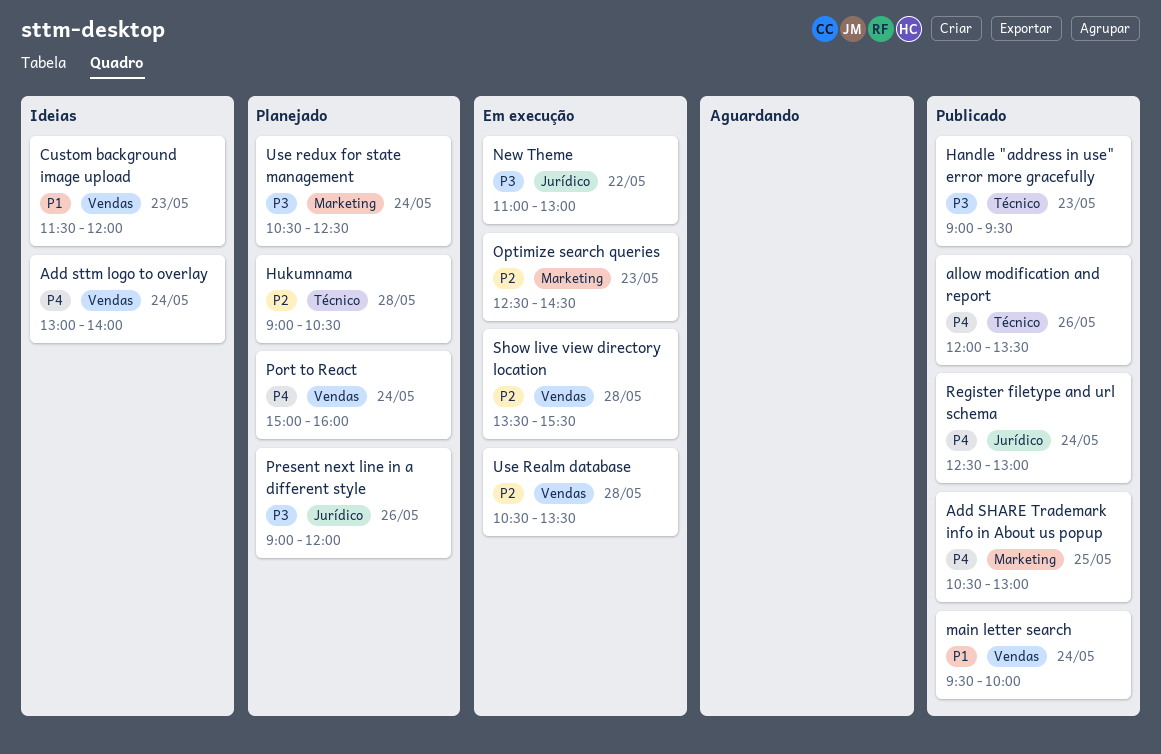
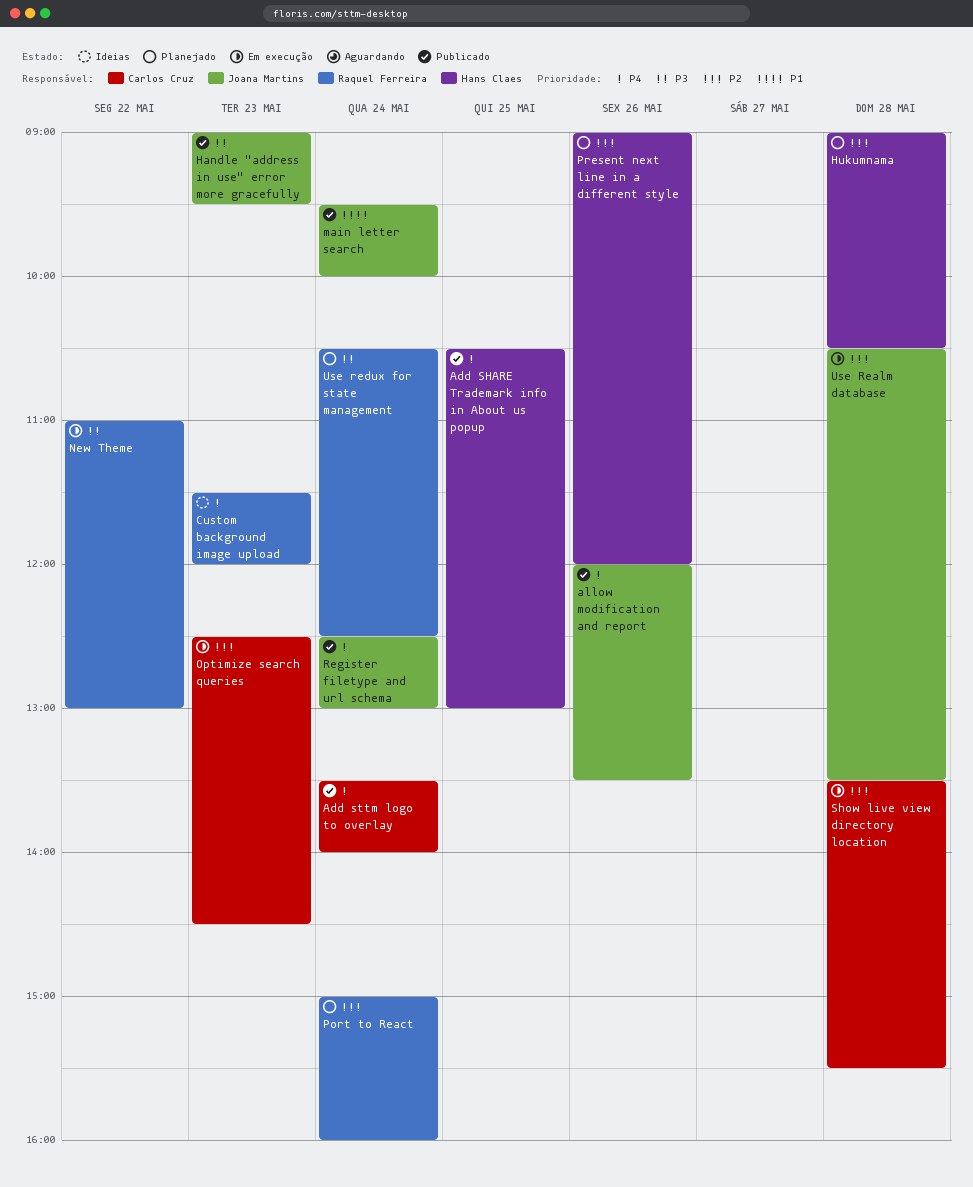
Add sttm logo to overlay, status: Ideias -> Publicado
Add sttm logo to overlay, begins: 13:00 -> 13:30
Custom background image upload, priority: P1 -> P4
Port to React, priority: P4 -> P2
Present next line in a different style, priority: P3 -> P2

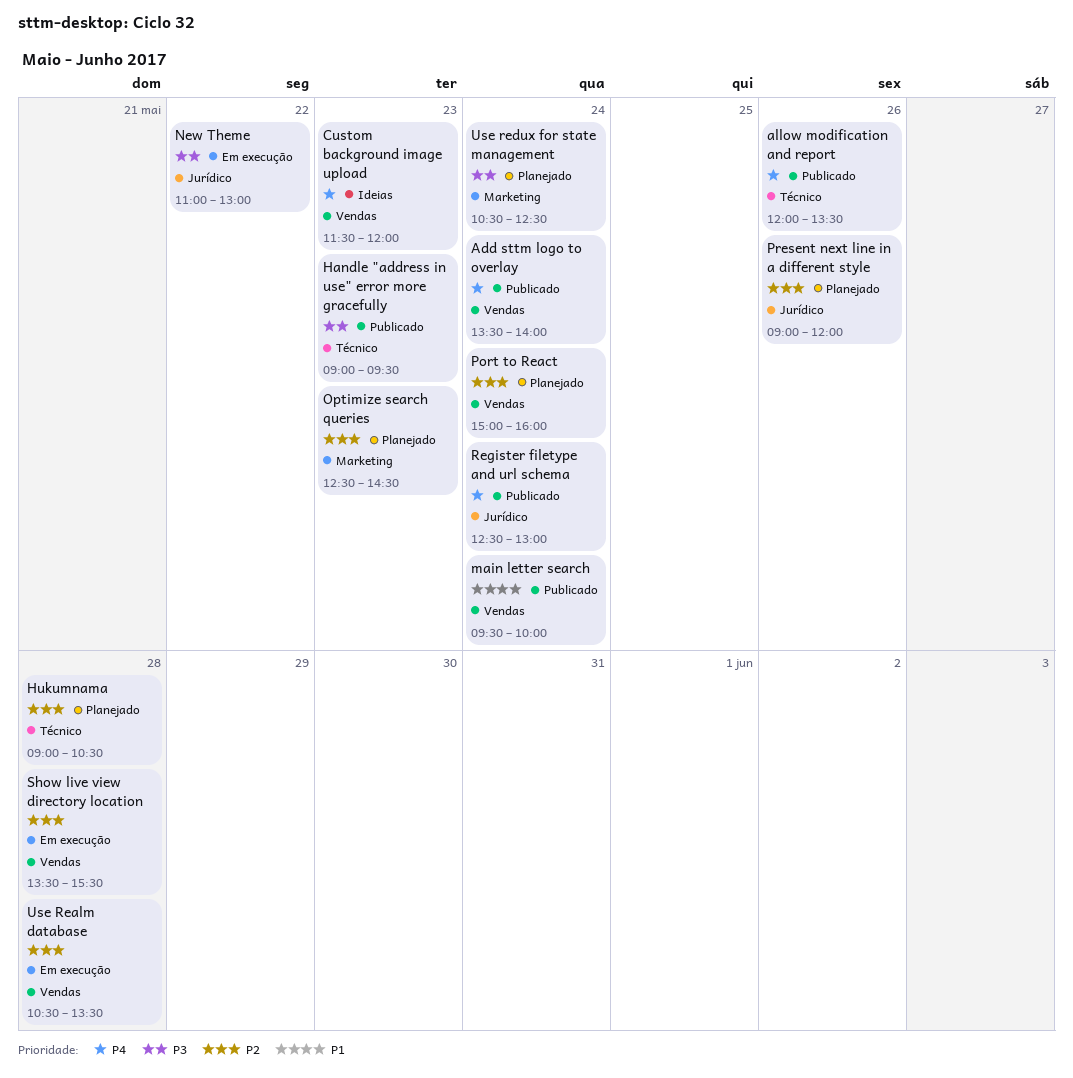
Add SHARE Trademark info in About us popup: present -> none
Optimize search queries, status: Em execução -> Planejado

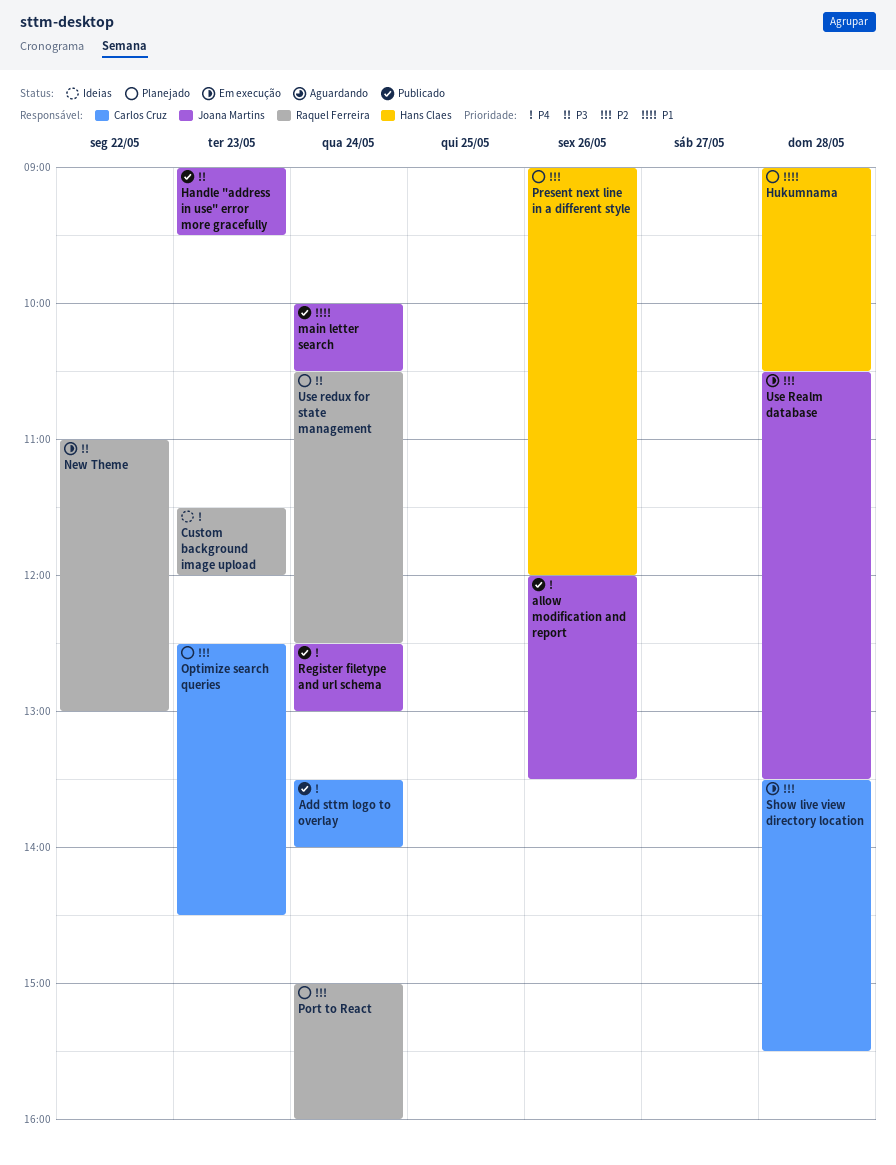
Hukumnama, priority: P2 -> P1
main letter search, begins: 09:30 -> 10:00
main letter search, ends: 10:00 -> 10:30

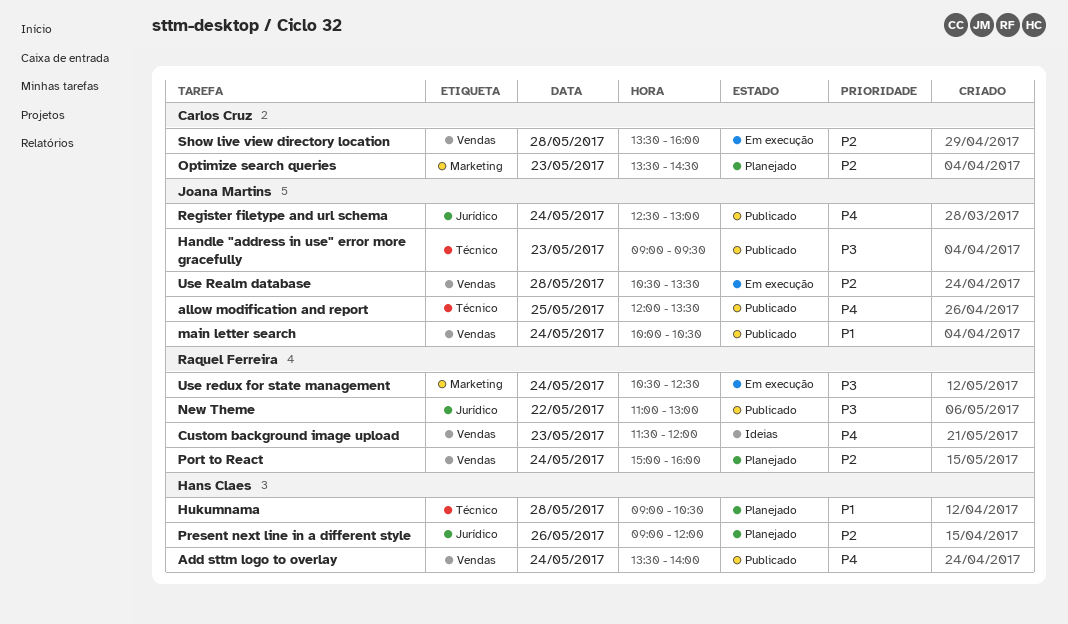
Add sttm logo to overlay, owner: Carlos Cruz -> Hans Claes
allow modification and report, day: May 26 -> May 25
New Theme, status: Em execução -> Publicado
Optimize search queries, begins: 12:30 -> 13:30
Show live view directory location, ends: 15:30 -> 16:00
Use redux for state management, status: Planejado -> Em execução

